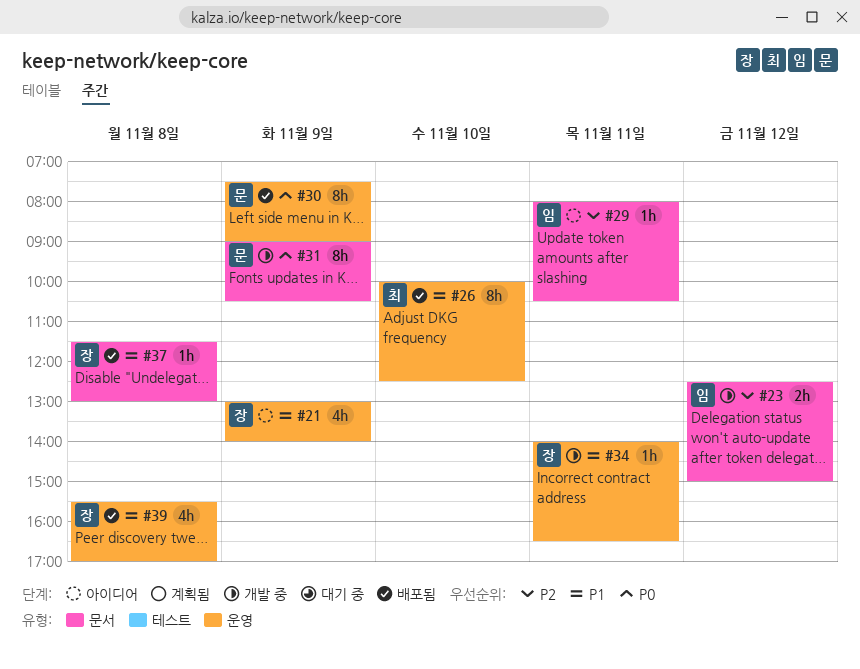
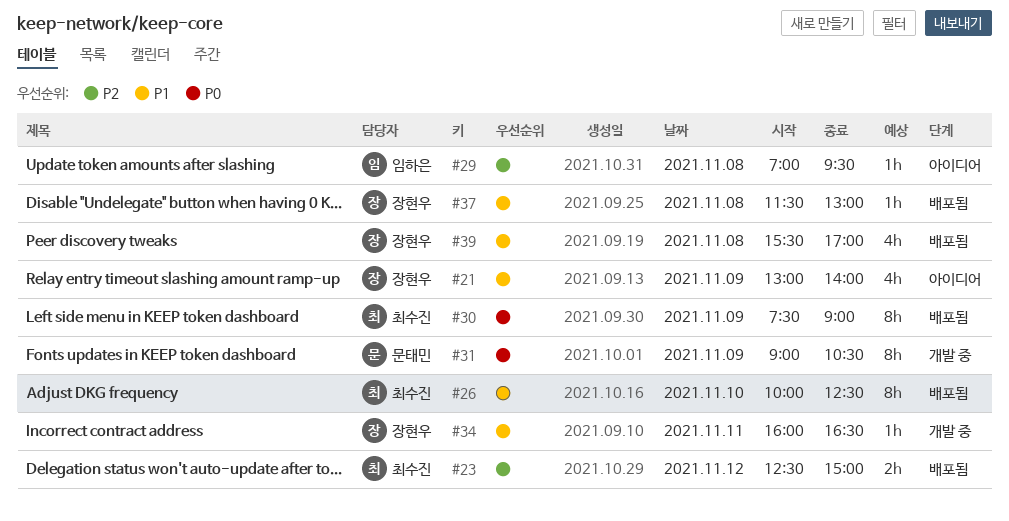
#23, status: 개발 중 -> 배포됨
#23, owner: 임하은 -> 최수진
#29, day: Nov 11 -> Nov 8
#29, begins: 08:00 -> 07:00
#29, ends: 10:30 -> 09:30
#30, owner: 문태민 -> 최수진
#34, begins: 14:00 -> 16:00

